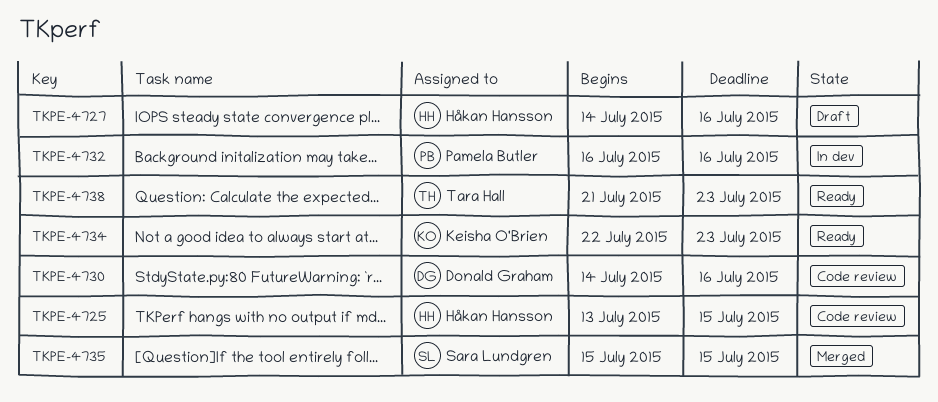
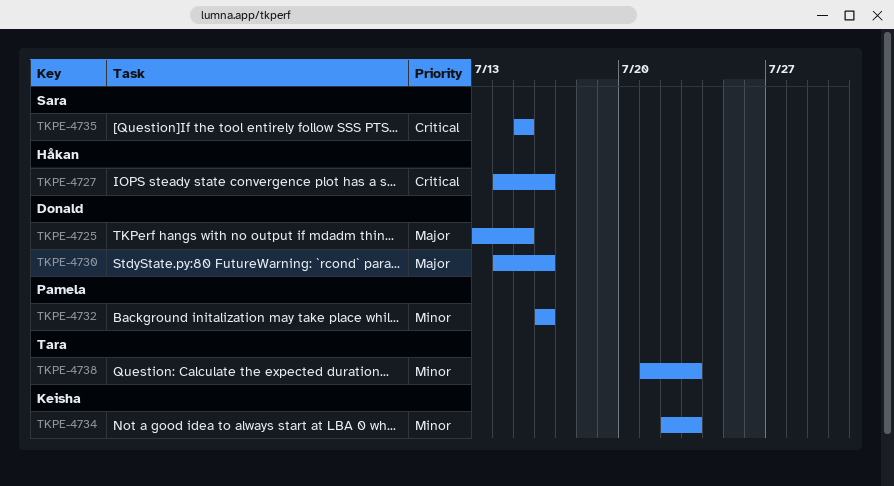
TKPE-4725, owner: Håkan Hansson -> Donald Graham

